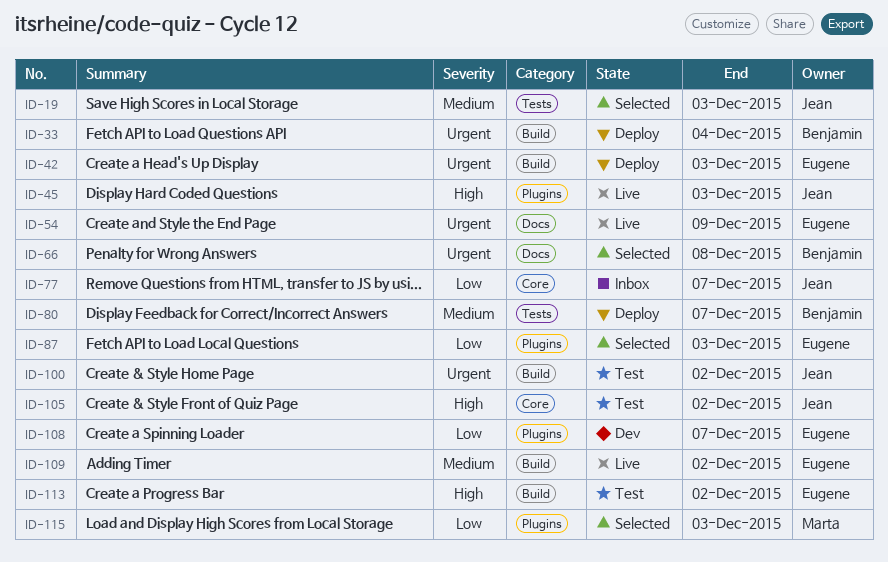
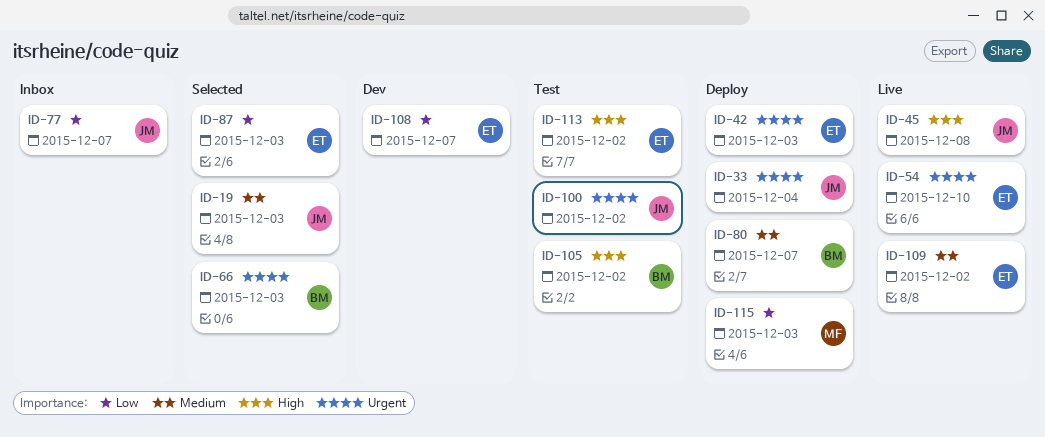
ID-33, owner: Benjamin -> Jean
ID-45, due: Dec 3 -> Dec 8
ID-54, due: Dec 9 -> Dec 10
ID-66, due: Dec 8 -> Dec 3
ID-105, owner: Jean -> Benjamin
ID-115, status: Selected -> Deploy

